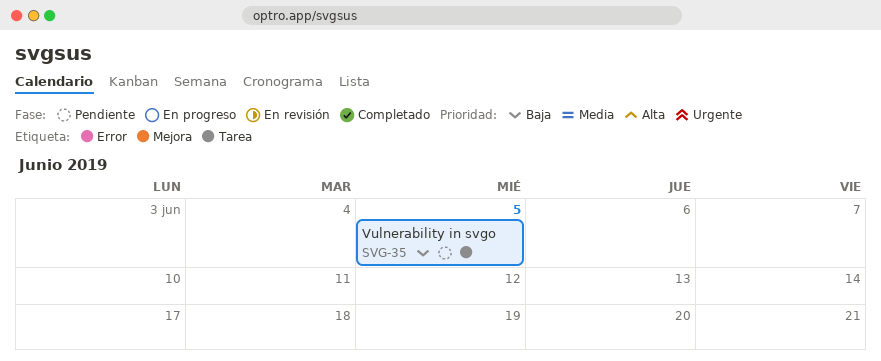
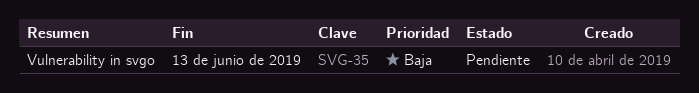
SVG-35, due: Jun 5 -> Jun 13

